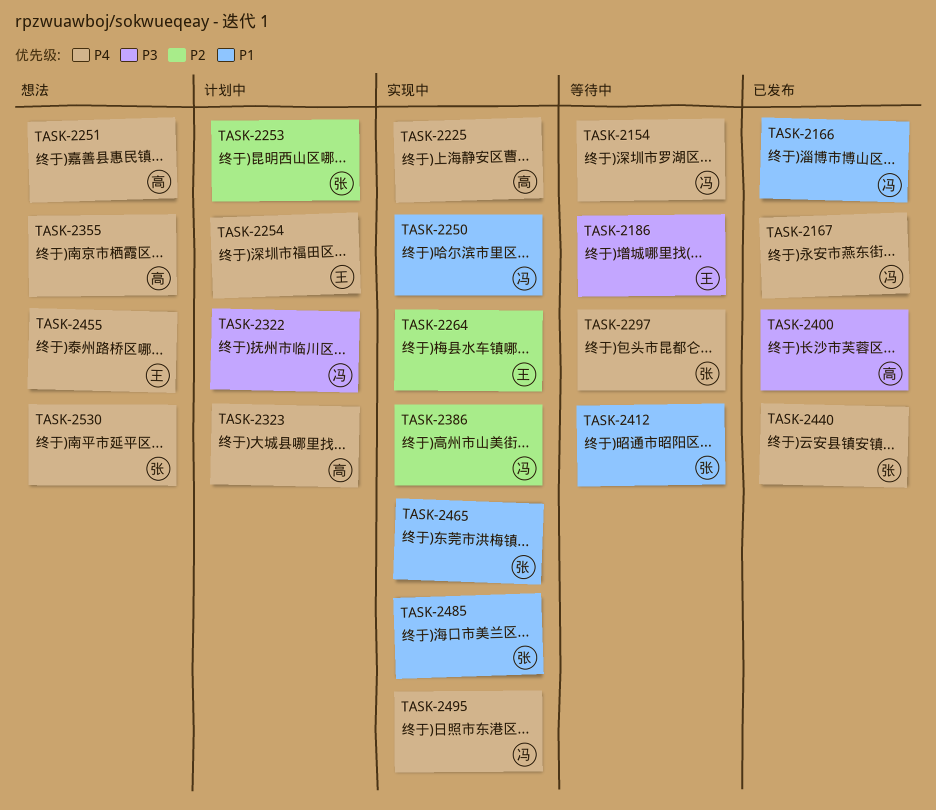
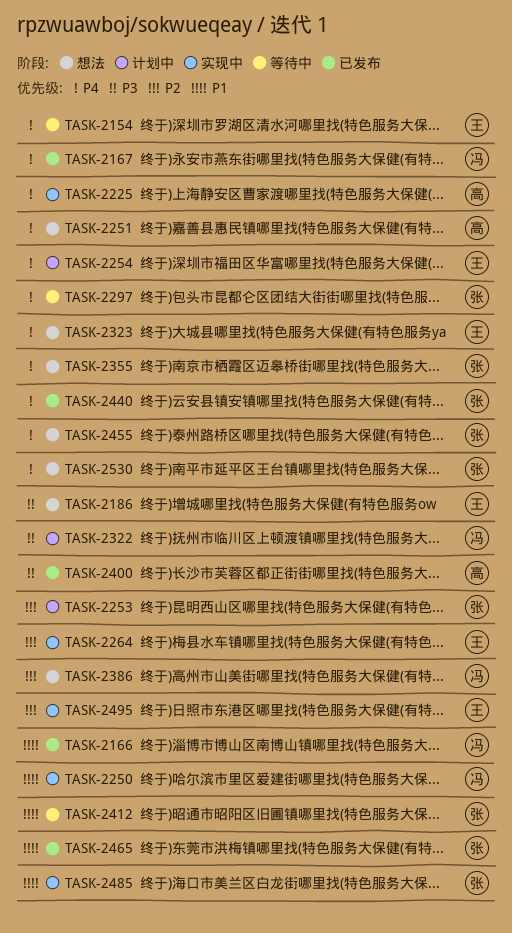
TASK-2154, owner: 冯 -> 王
TASK-2186, status: 等待中 -> 想法
TASK-2323, status: 计划中 -> 想法
TASK-2323, owner: 高 -> 王
TASK-2355, owner: 高 -> 张
TASK-2386, status: 实现中 -> 想法
TASK-2455, owner: 王 -> 张
TASK-2465, status: 实现中 -> 已发布
TASK-2495, owner: 冯 -> 王
TASK-2495, priority: P4 -> P2

